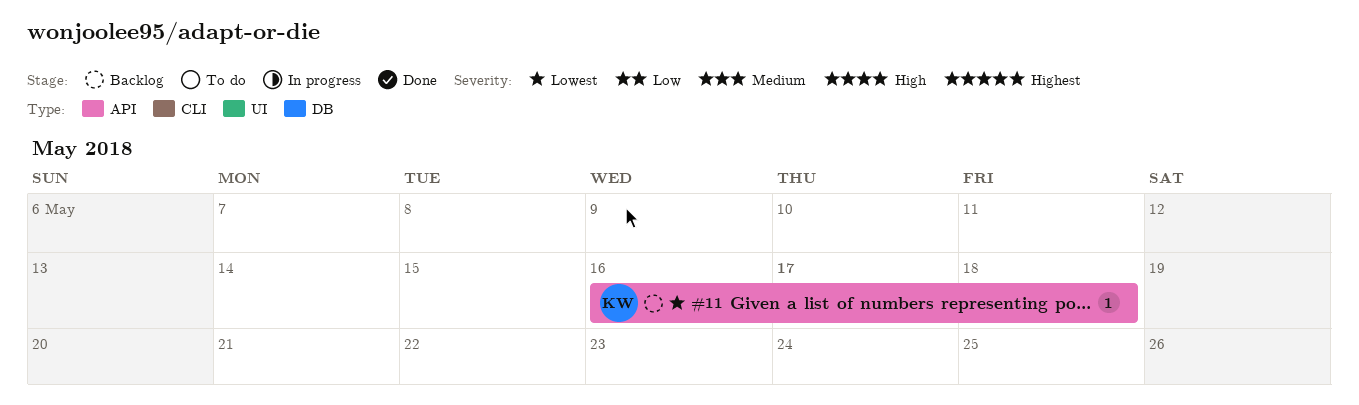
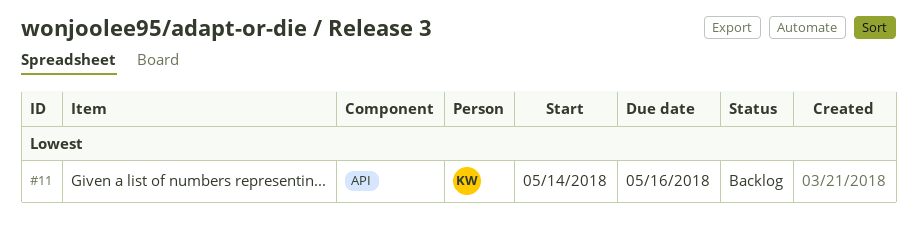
#11, start: May 16 -> May 14
#11, due: May 18 -> May 16

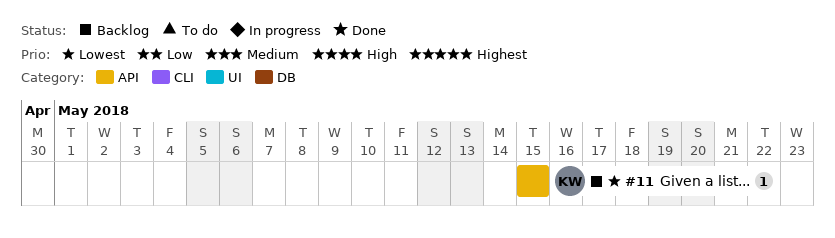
#11, start: May 14 -> May 15
#11, due: May 16 -> May 15

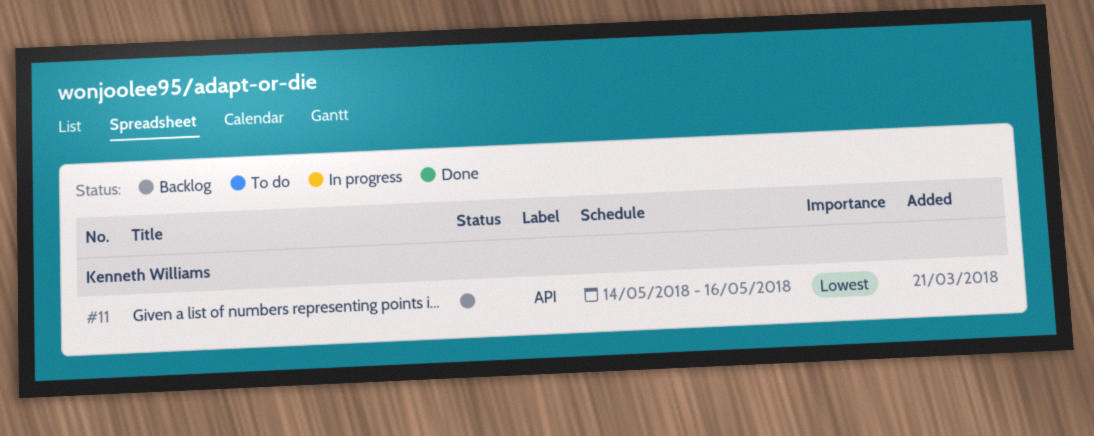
#11, start: May 15 -> May 14
#11, due: May 15 -> May 16

